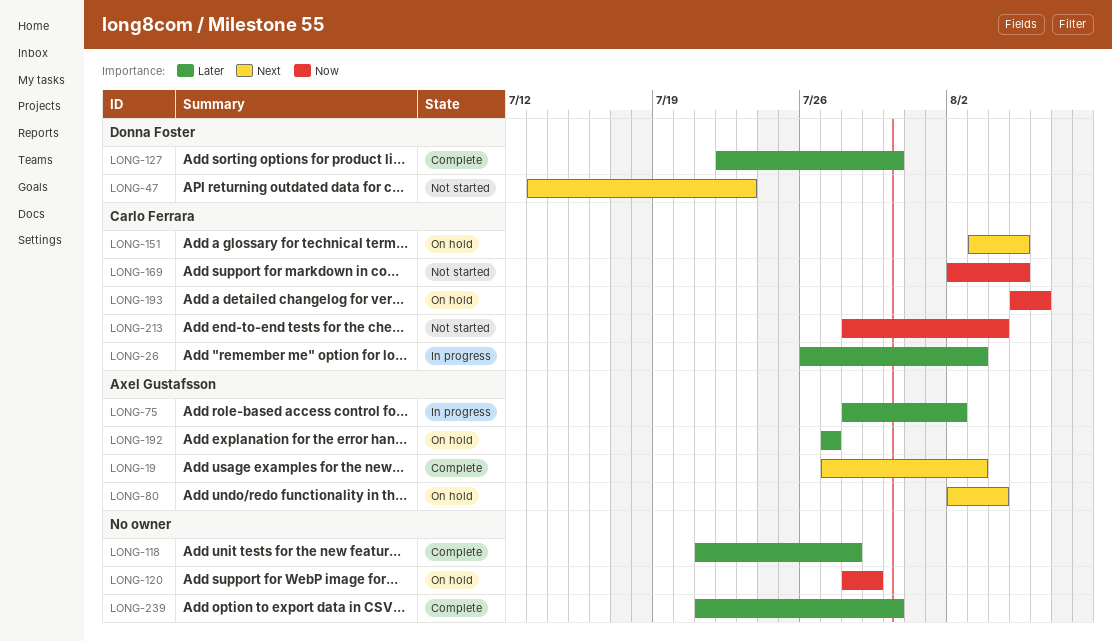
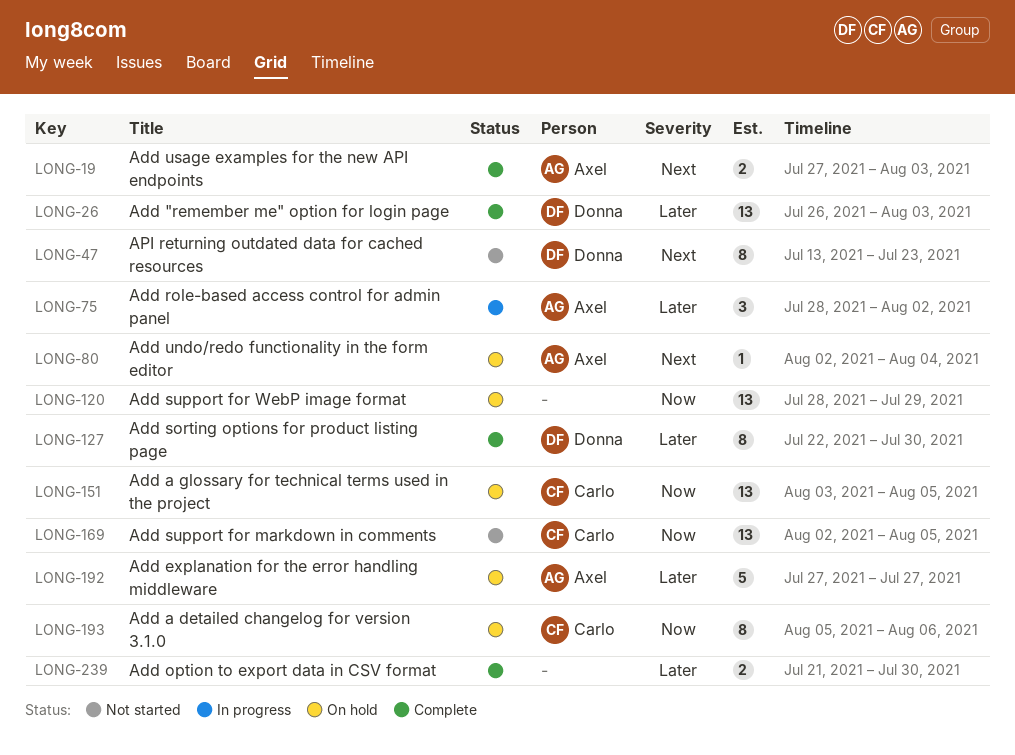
LONG-26, status: In progress -> Complete
LONG-26, owner: Carlo Ferrara -> Donna Foster
LONG-118: present -> none
LONG-151, priority: Next -> Now
LONG-213: present -> none

